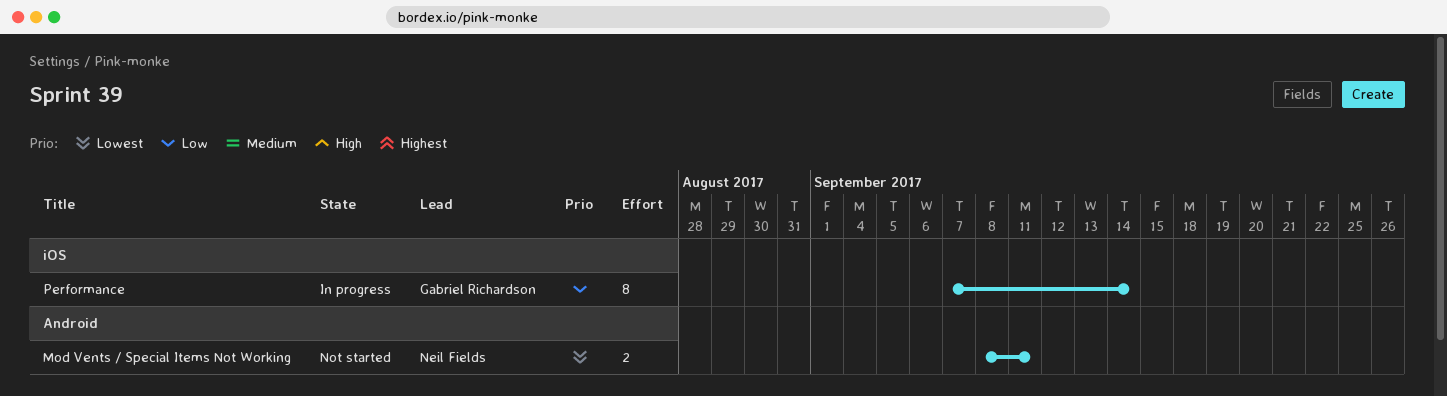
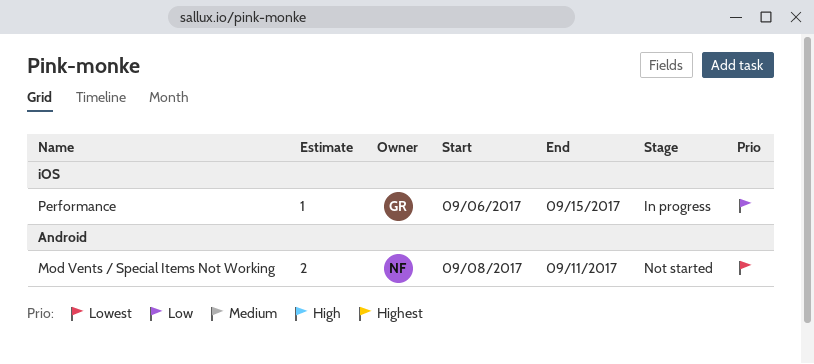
Performance, estimate: 8 -> 1
Performance, start: Sep 7 -> Sep 6
Performance, due: Sep 14 -> Sep 15

